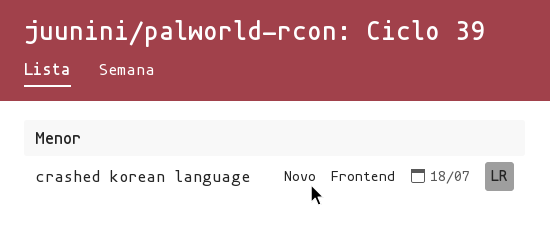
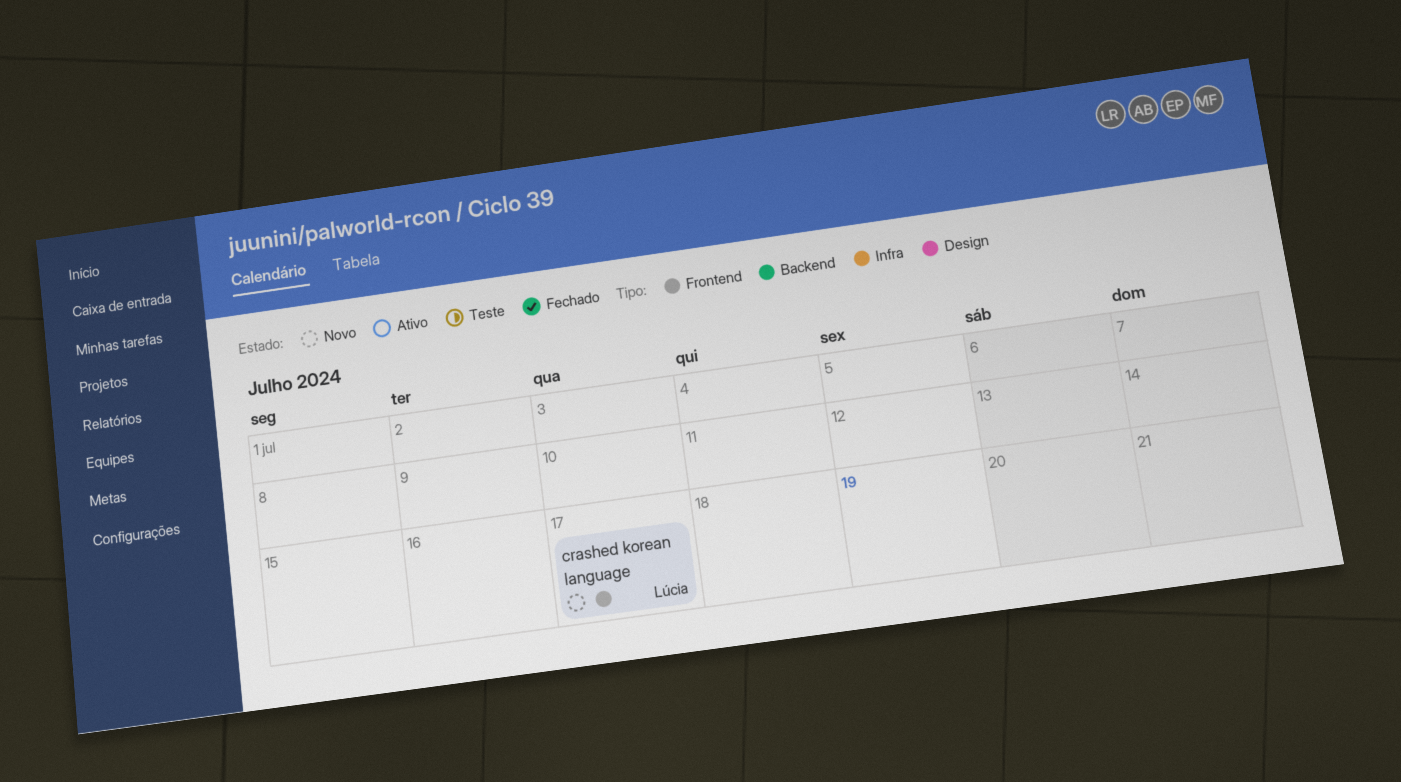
crashed korean language, due: Jul 18 -> Jul 17

